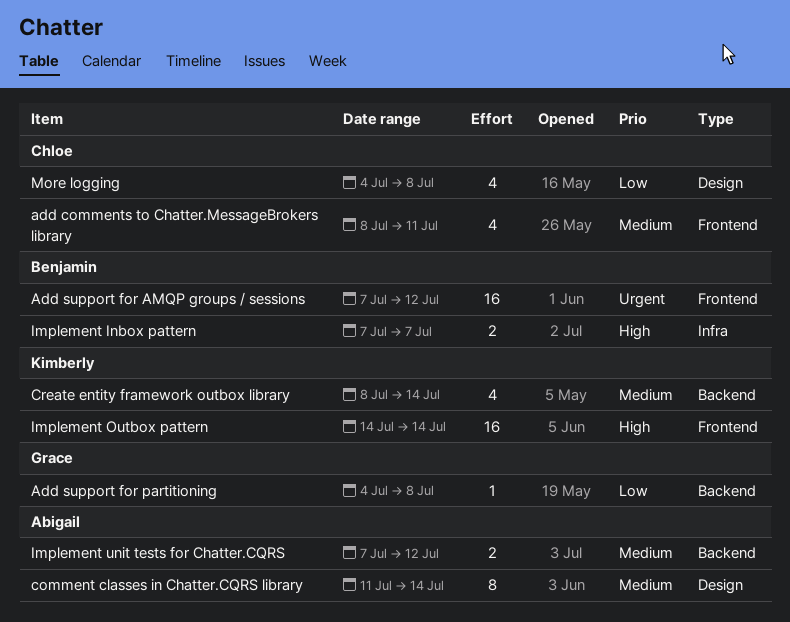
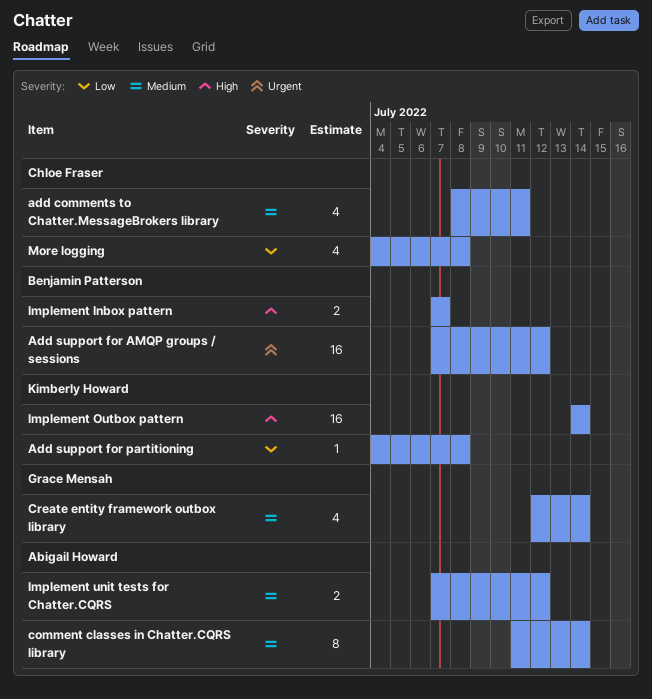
Add support for partitioning, owner: Grace Mensah -> Kimberly Howard
Create entity framework outbox library, owner: Kimberly Howard -> Grace Mensah
Create entity framework outbox library, start: Jul 8 -> Jul 12

